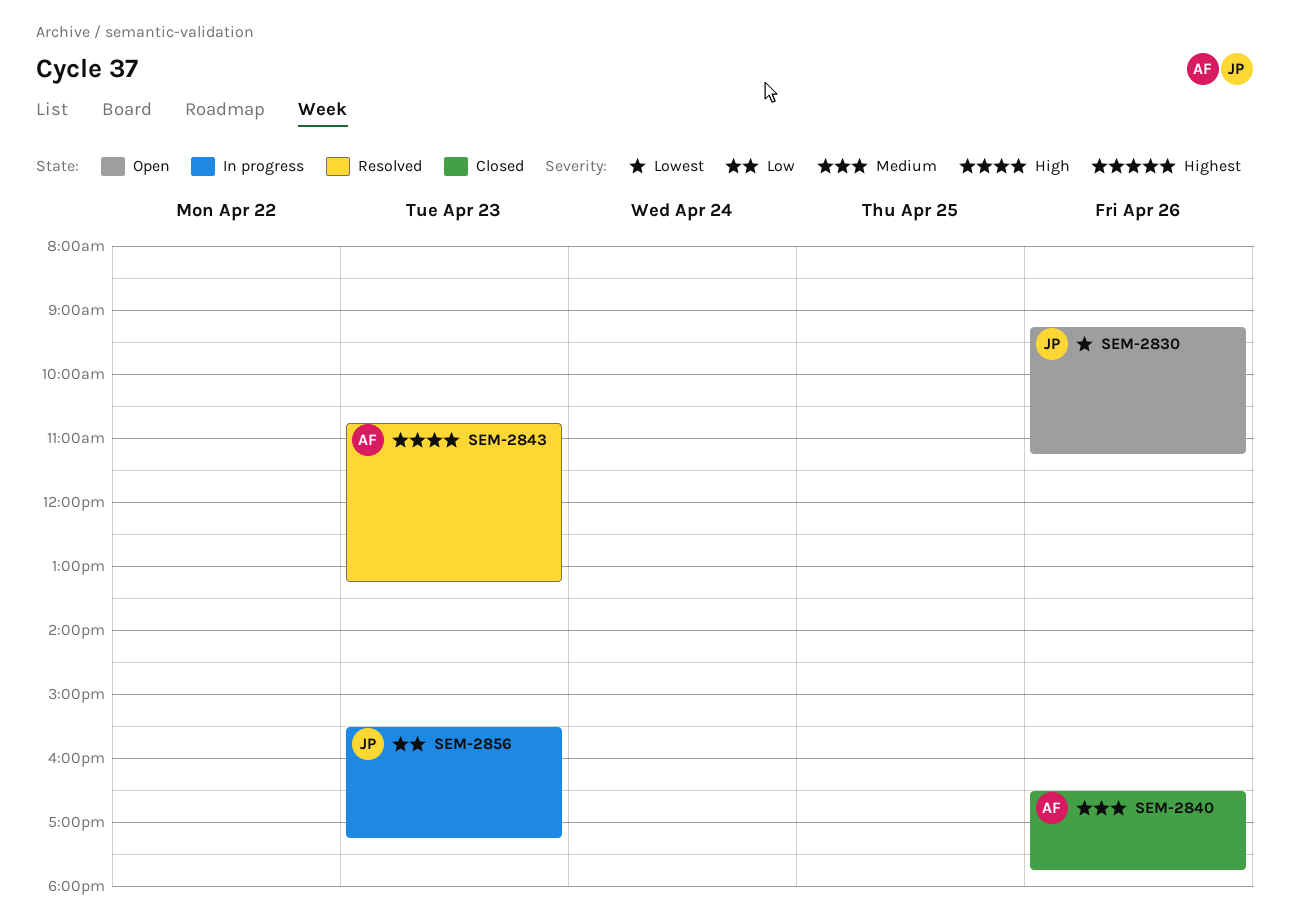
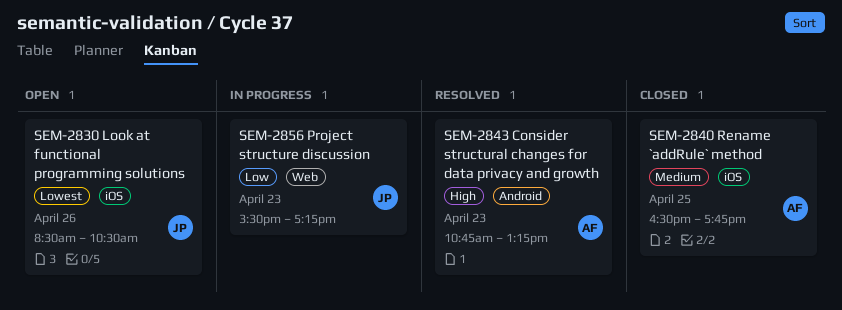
SEM-2830, begins: 09:15 -> 08:30
SEM-2830, ends: 11:15 -> 10:30
SEM-2840, day: Apr 26 -> Apr 25

